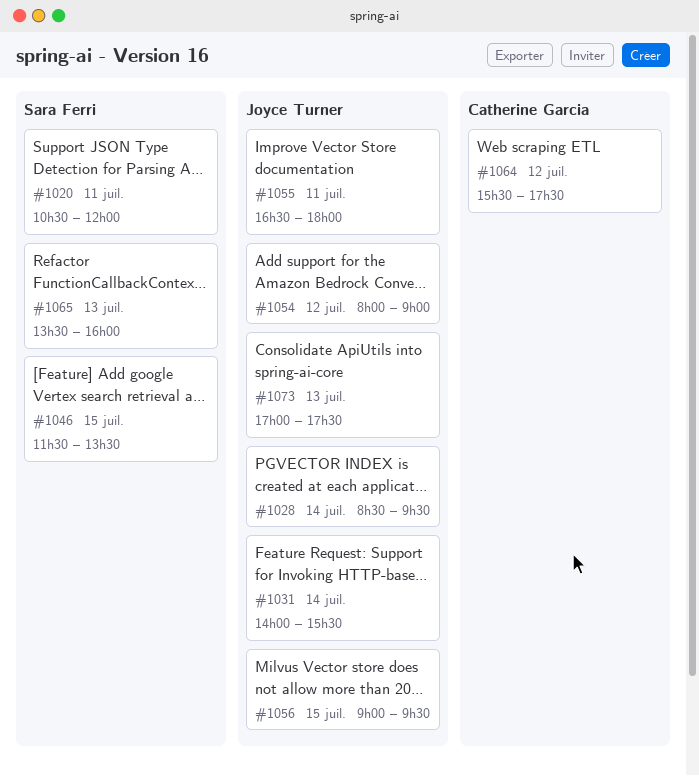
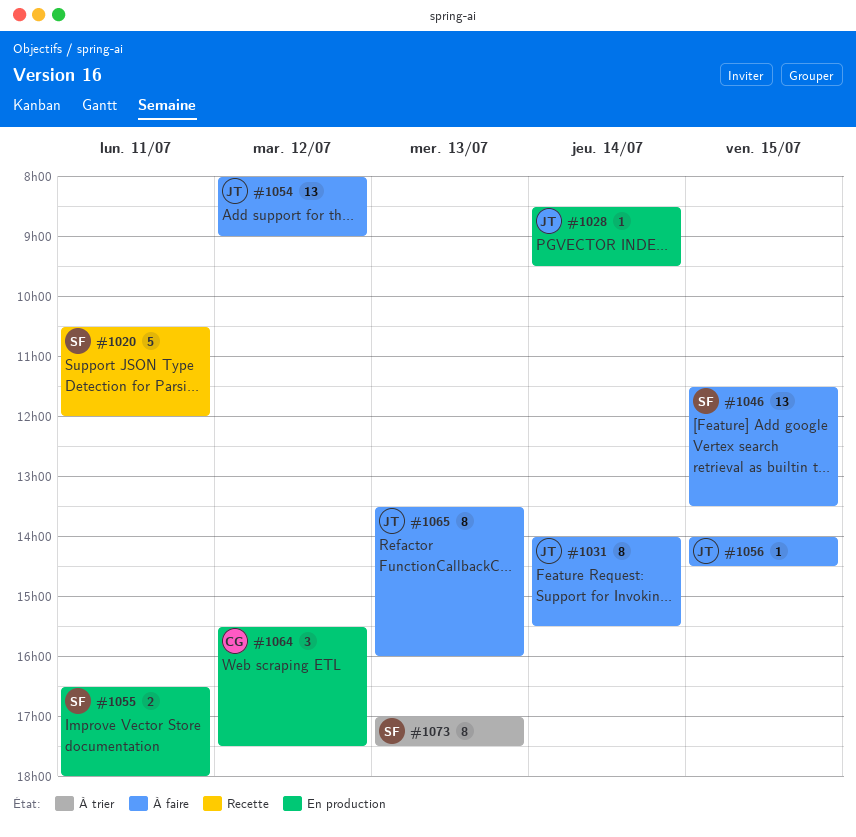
#1055, owner: Joyce Turner -> Sara Ferri
#1056, begins: 09:00 -> 14:00
#1056, ends: 09:30 -> 14:30
#1065, owner: Sara Ferri -> Joyce Turner
#1073, owner: Joyce Turner -> Sara Ferri

